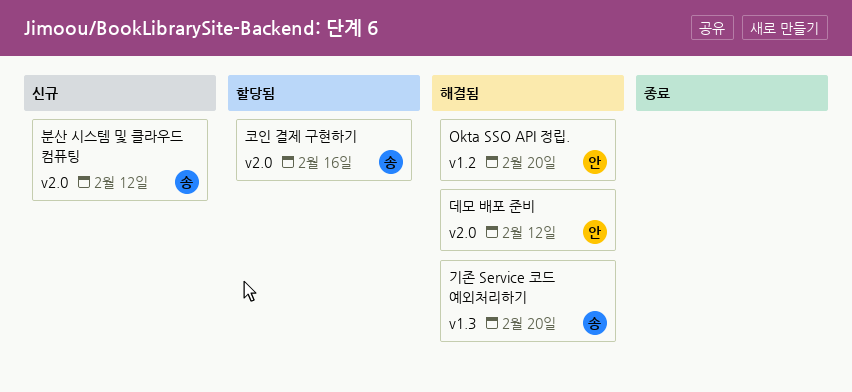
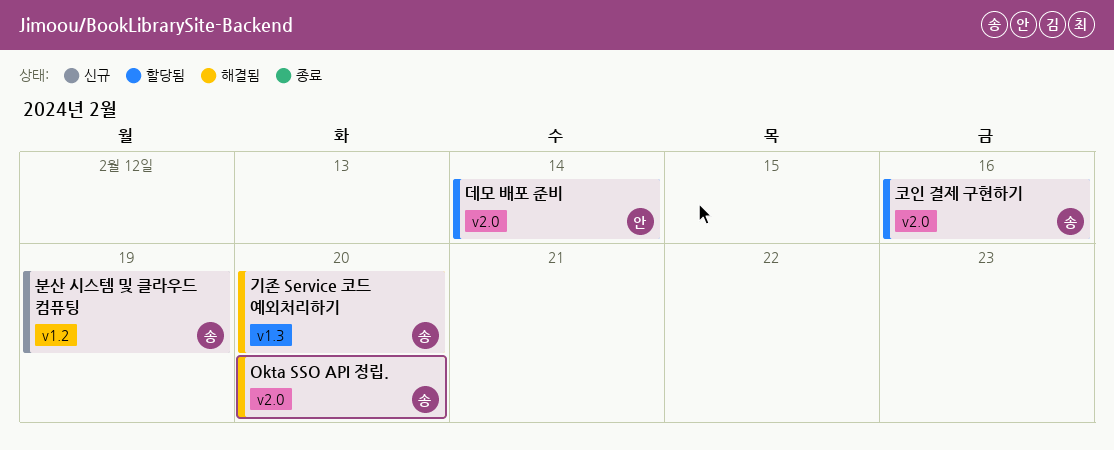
Okta SSO API 정립., owner: 안 -> 송
Okta SSO API 정립., label: v1.2 -> v2.0
데모 배포 준비, status: 해결됨 -> 할당됨
데모 배포 준비, due: Feb 12 -> Feb 14
분산 시스템 및 클라우드 컴퓨팅, label: v2.0 -> v1.2
분산 시스템 및 클라우드 컴퓨팅, due: Feb 12 -> Feb 19

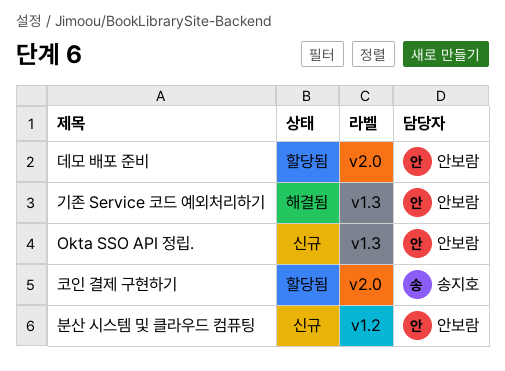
Okta SSO API 정립., status: 해결됨 -> 신규
Okta SSO API 정립., owner: 송지호 -> 안보람
Okta SSO API 정립., label: v2.0 -> v1.3
기존 Service 코드 예외처리하기, owner: 송지호 -> 안보람
분산 시스템 및 클라우드 컴퓨팅, owner: 송지호 -> 안보람

